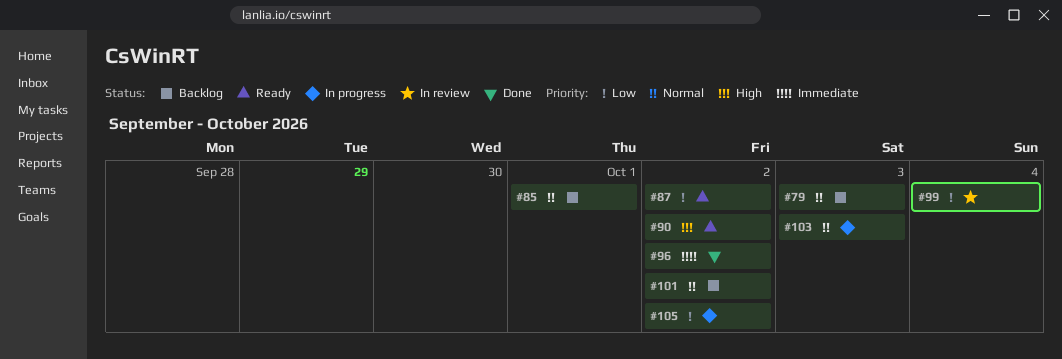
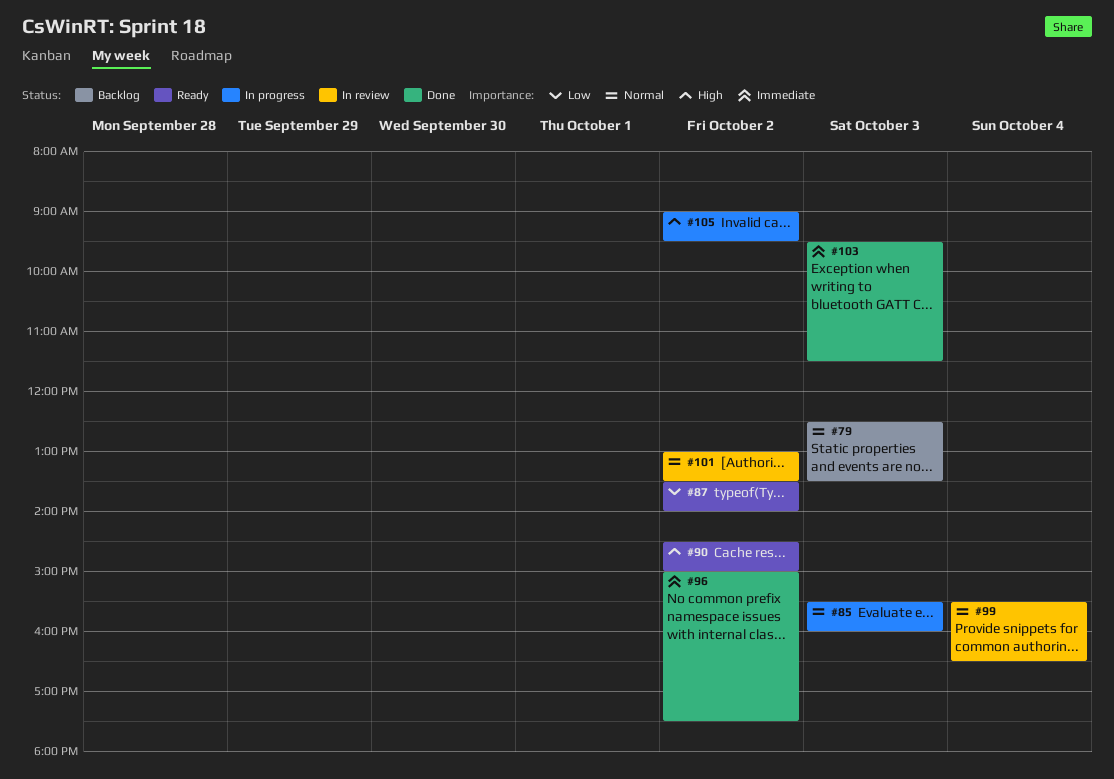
#85, status: Backlog -> In progress
#85, day: Oct 1 -> Oct 3
#99, priority: Low -> Normal
#101, status: Backlog -> In review
#103, status: In progress -> Done
#103, priority: Normal -> Immediate
#105, priority: Low -> High

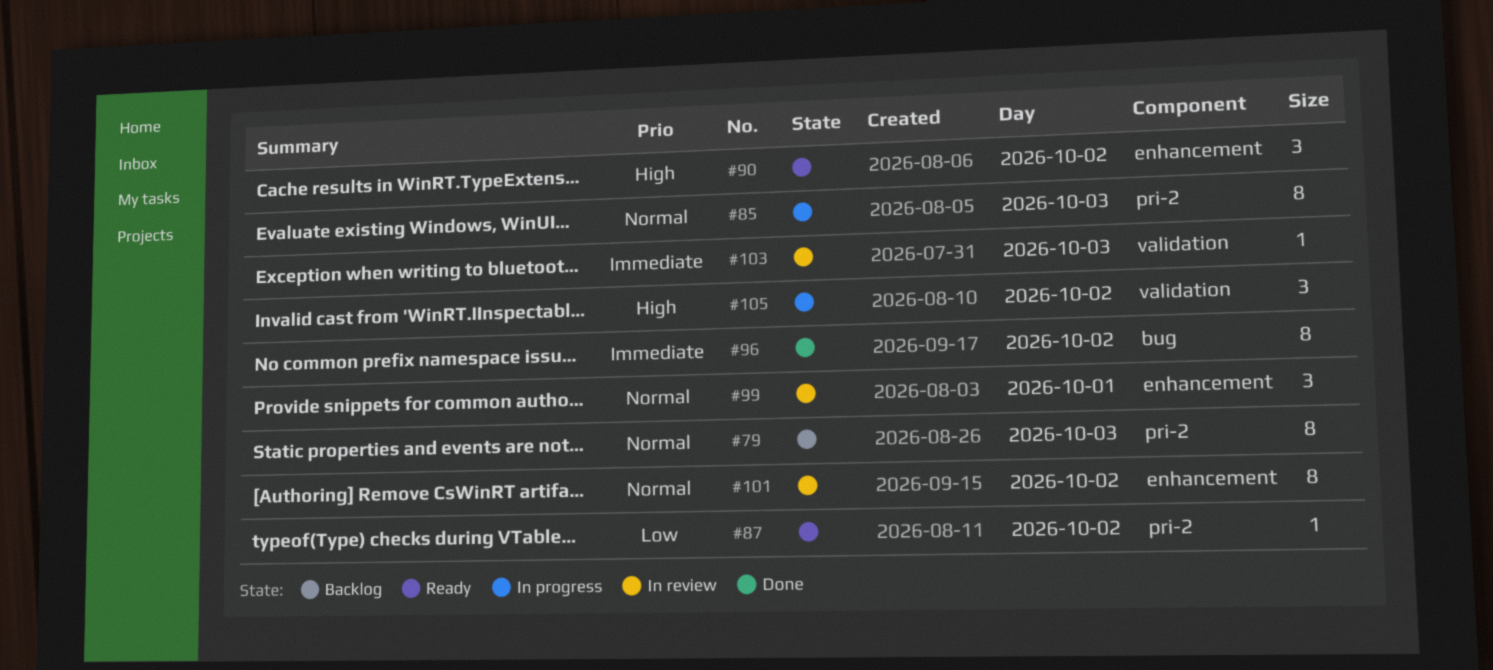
#99, day: Oct 4 -> Oct 1
#103, status: Done -> In review

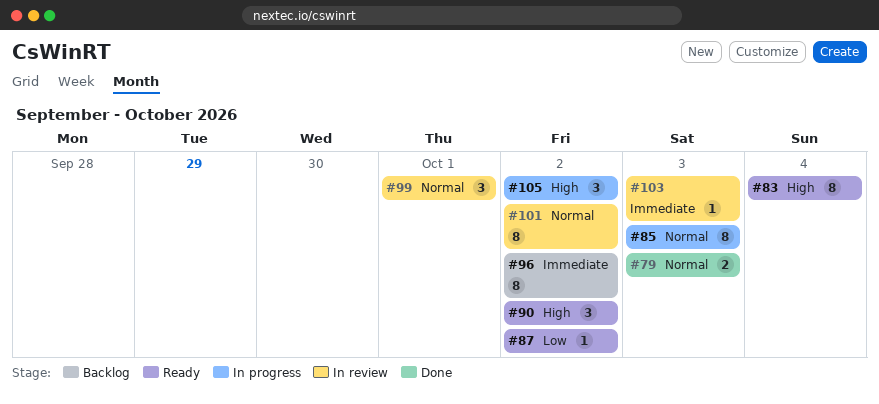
#79, status: Backlog -> Done
#79, estimate: 8 -> 2
#83: none -> present
#96, status: Done -> Backlog

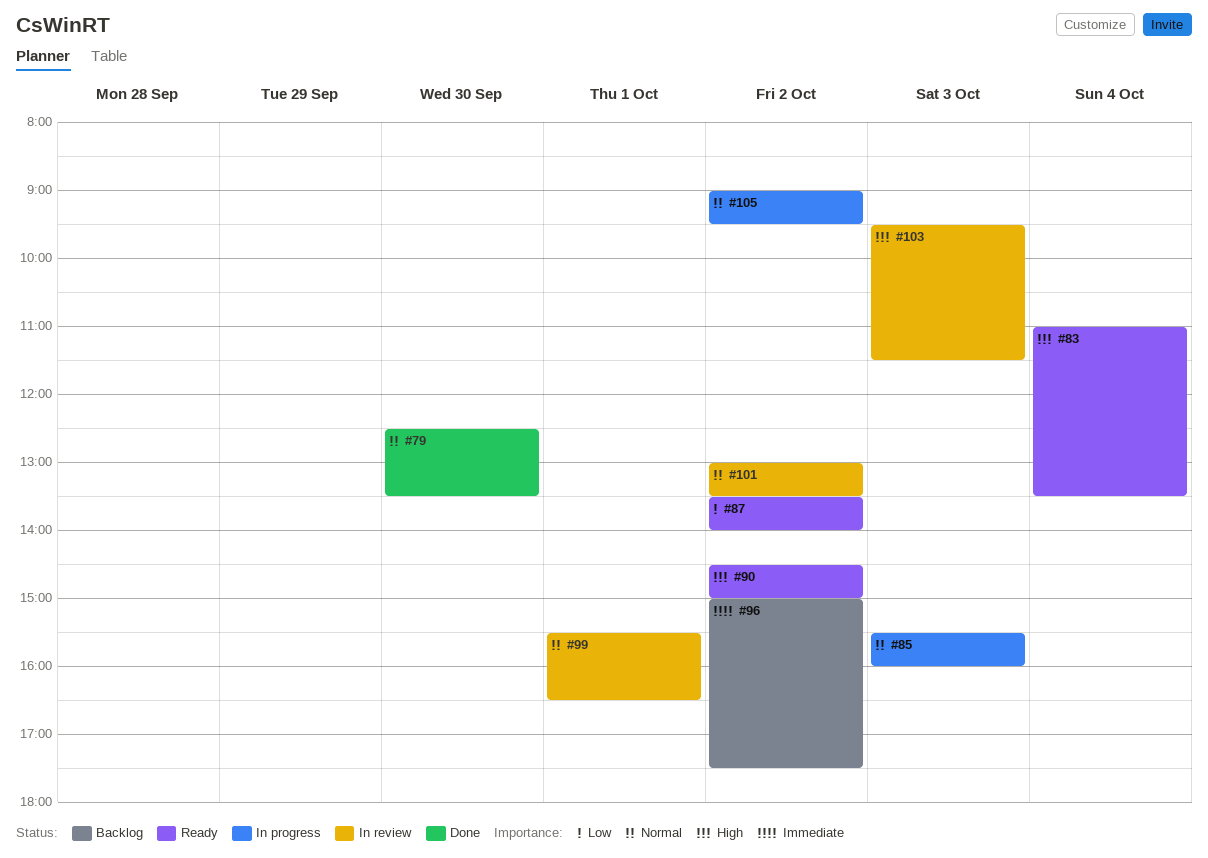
#79, day: Oct 3 -> Sep 30
#103, priority: Immediate -> High
#105, priority: High -> Normal

